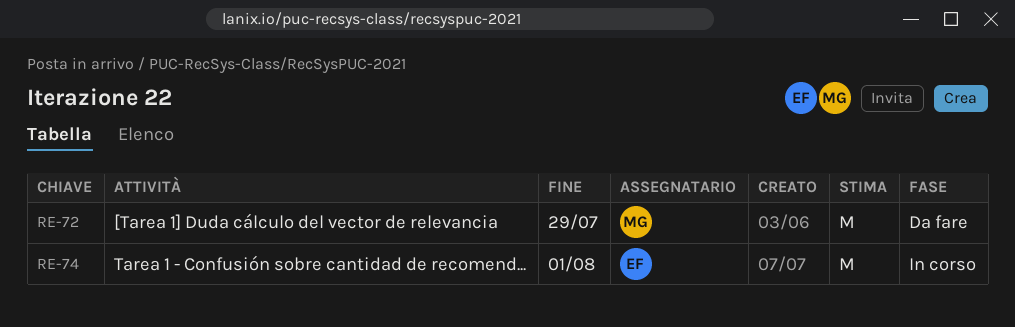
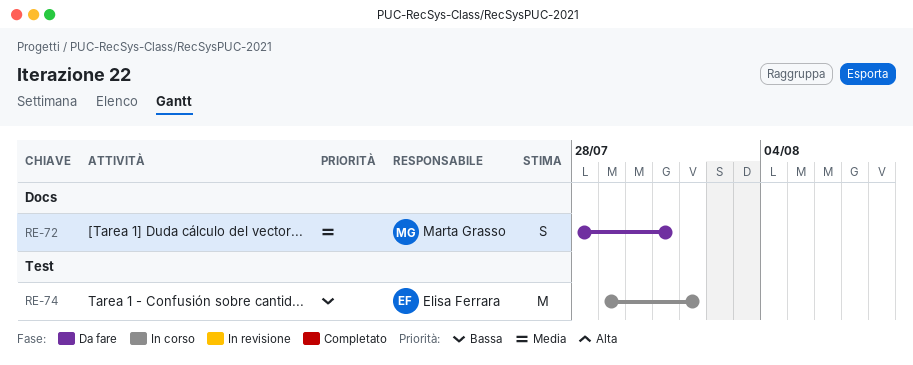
RE-72, estimate: M -> S
RE-72, due: Jul 29 -> Jul 31

